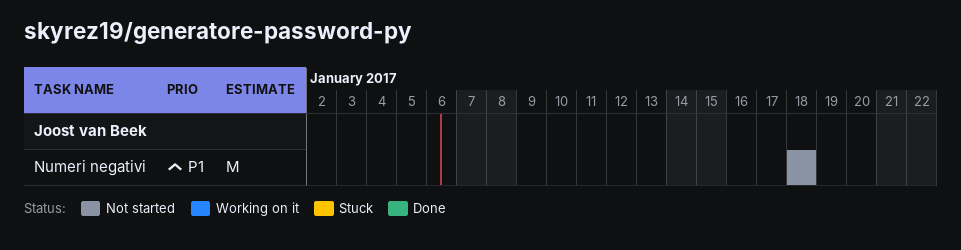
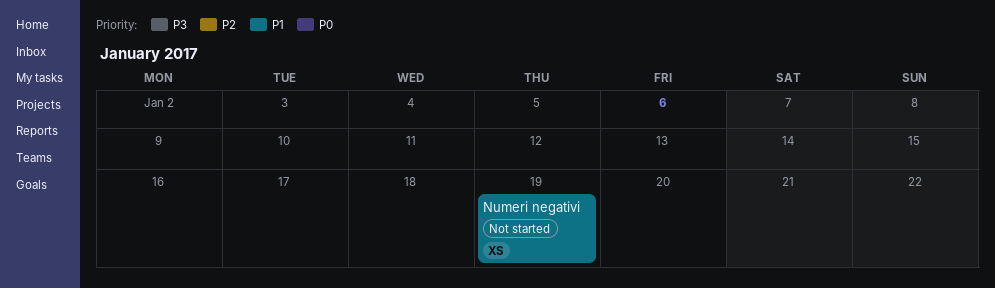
Numeri negativi, estimate: M -> XS
Numeri negativi, due: Jan 18 -> Jan 19

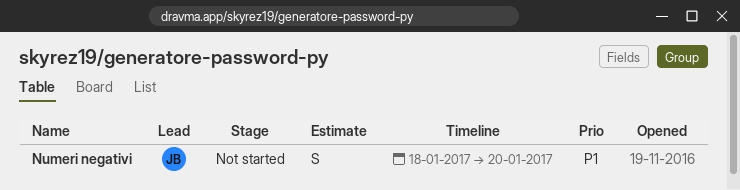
Numeri negativi, estimate: XS -> S
Numeri negativi, due: Jan 19 -> Jan 20

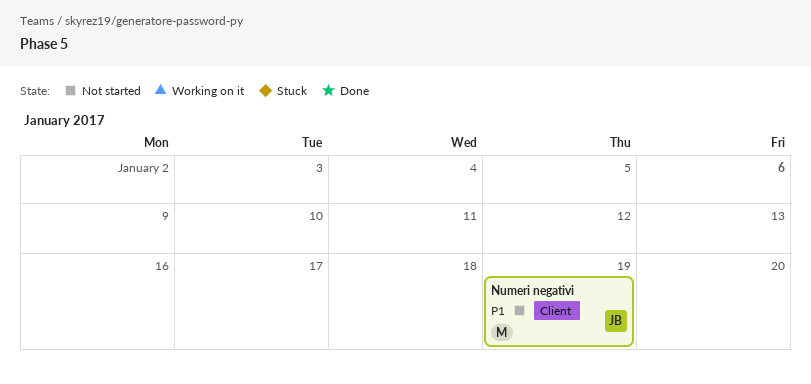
Numeri negativi, estimate: S -> M
Numeri negativi, due: Jan 20 -> Jan 19

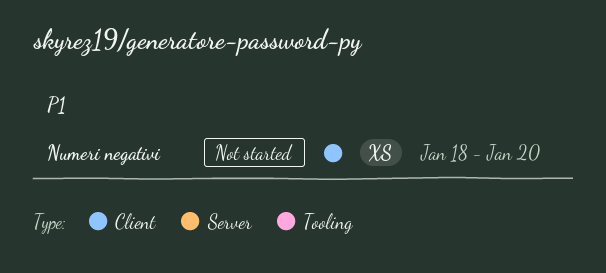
Numeri negativi, estimate: M -> XS
Numeri negativi, due: Jan 19 -> Jan 20

